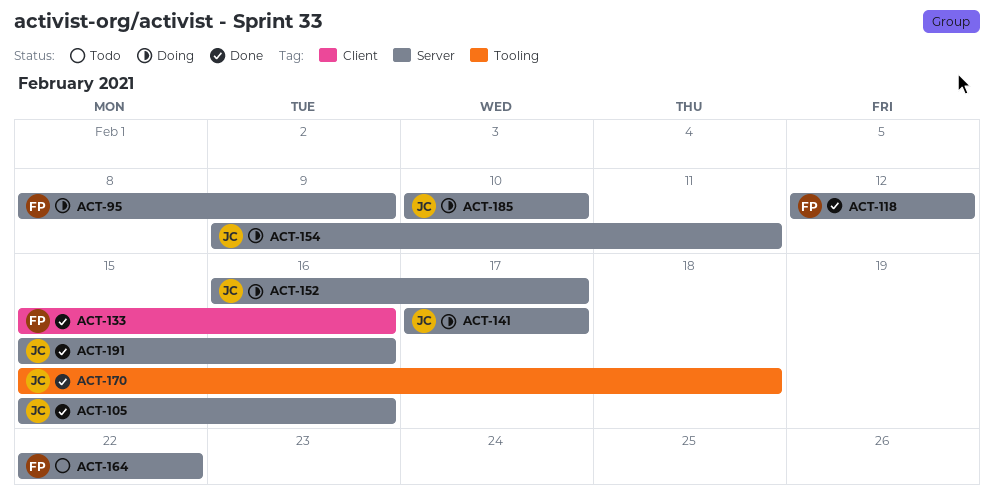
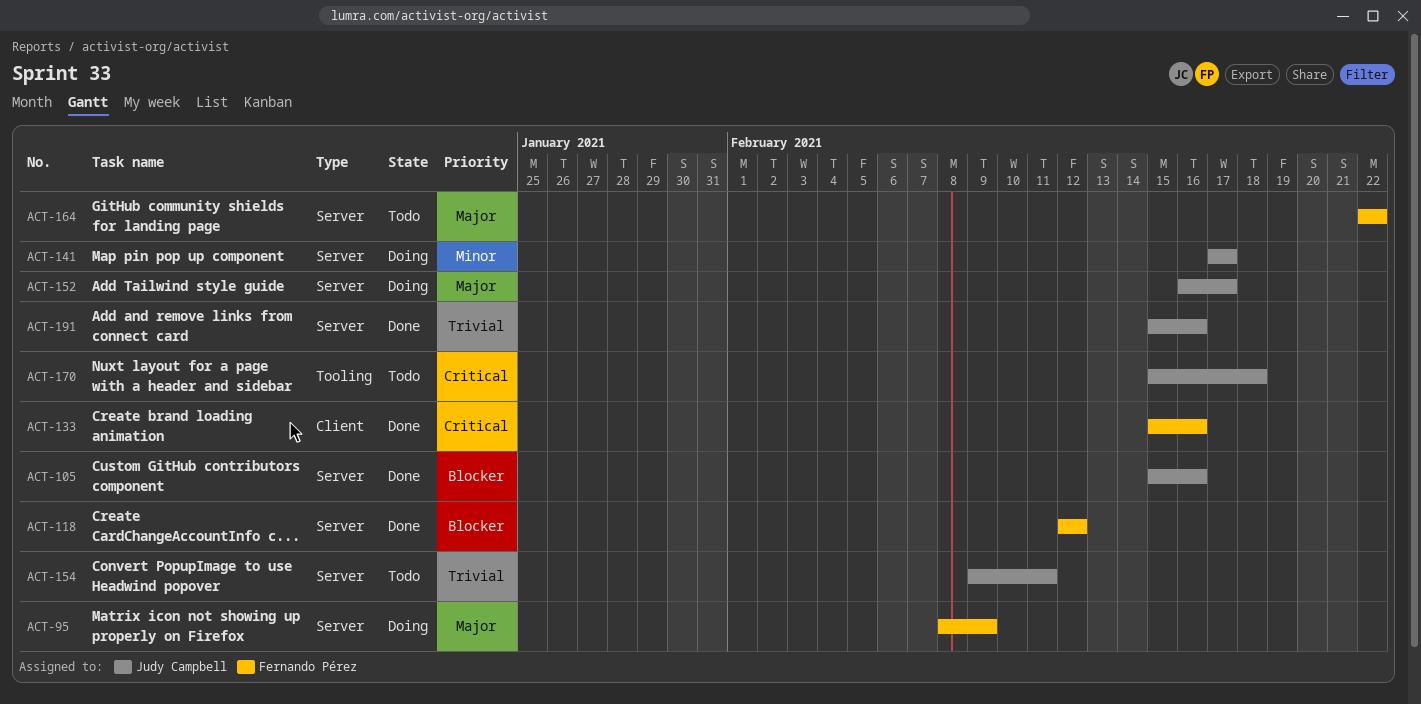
ACT-154, status: Doing -> Todo
ACT-170, status: Done -> Todo
ACT-185: present -> none

